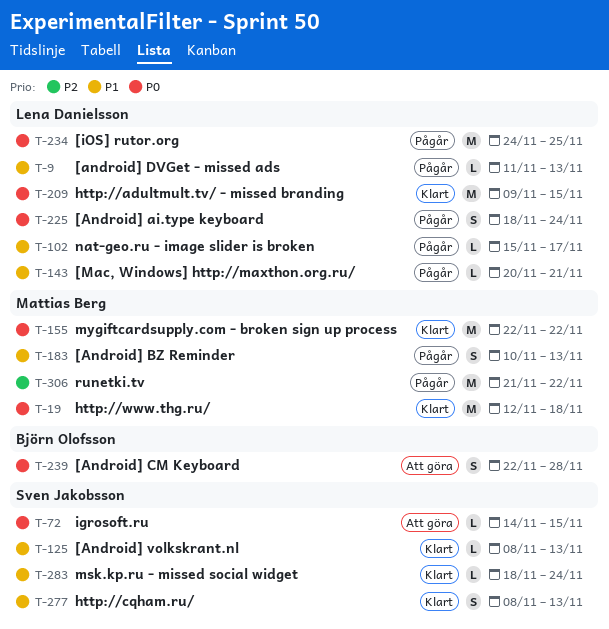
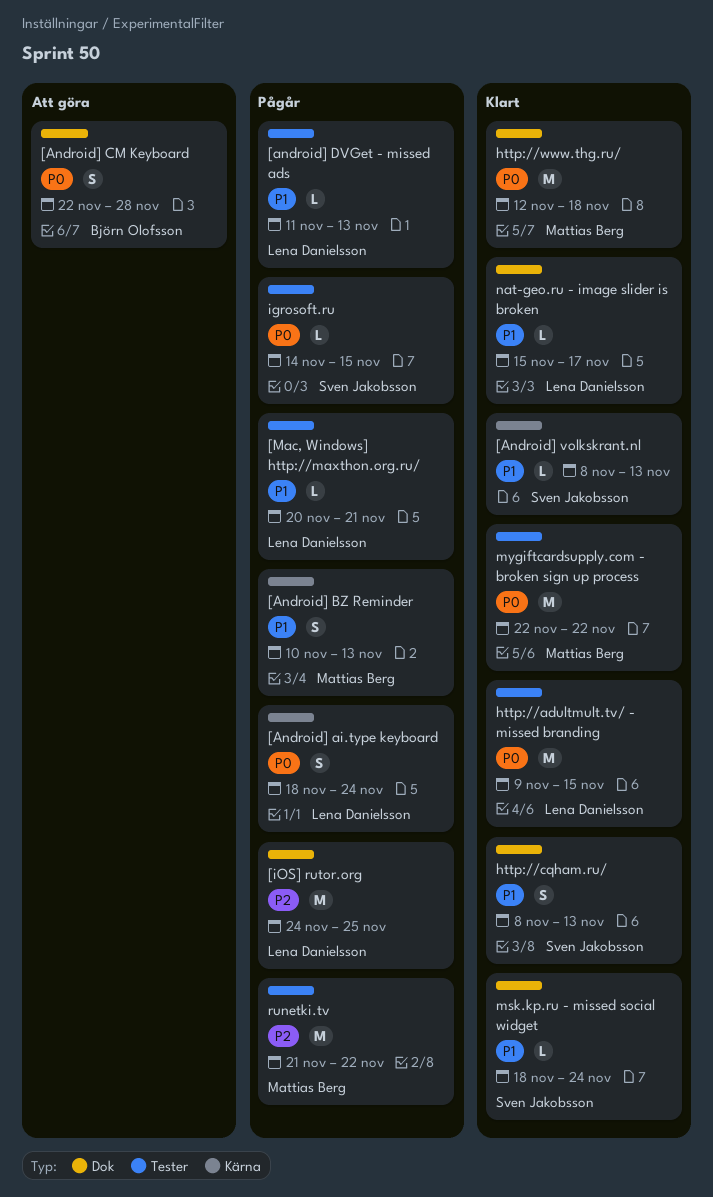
[iOS] rutor.org, priority: P0 -> P2
igrosoft.ru, status: Att göra -> Pågår
nat-geo.ru - image slider is broken, status: Pågår -> Klart

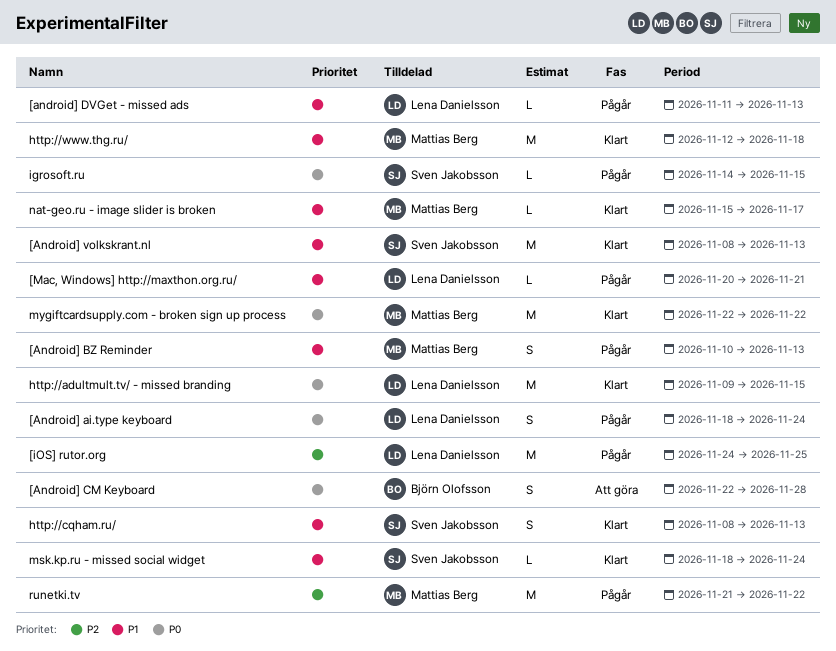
[Android] volkskrant.nl, estimate: L -> M
http://www.thg.ru/, priority: P0 -> P1
nat-geo.ru - image slider is broken, owner: Lena Danielsson -> Mattias Berg

